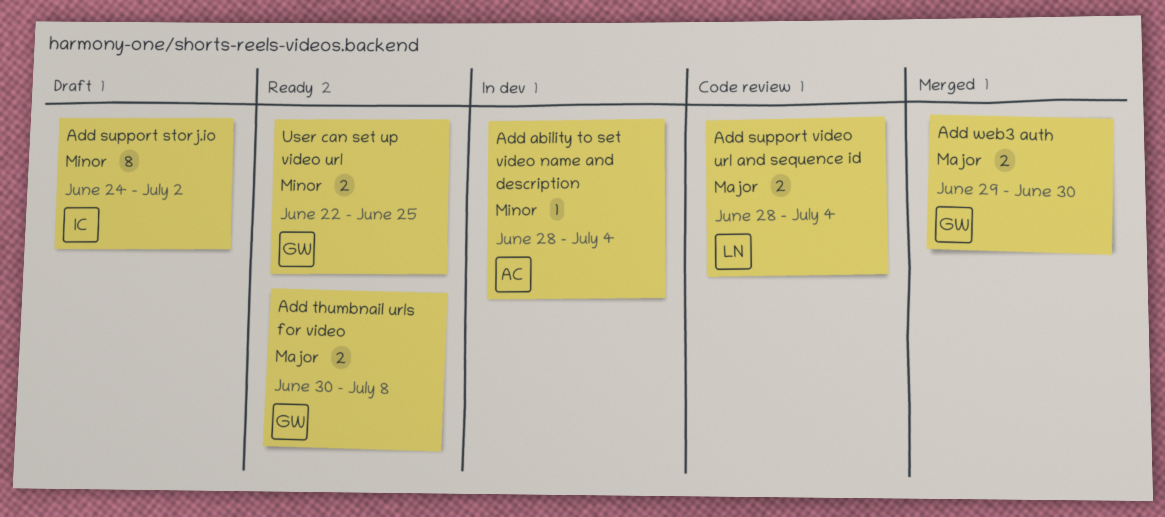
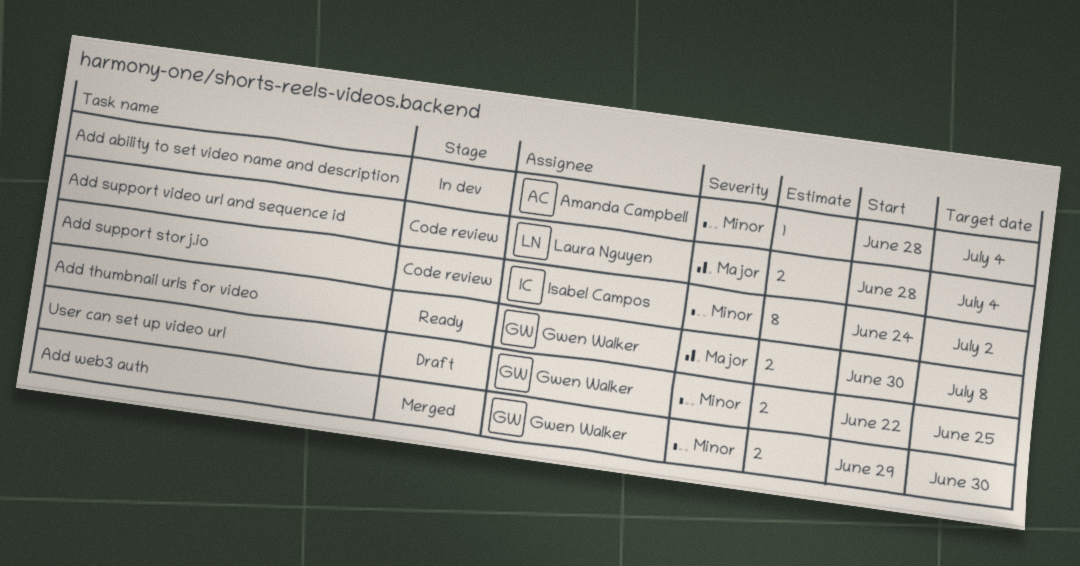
Add support storj.io, status: Draft -> Code review
Add web3 auth, priority: Major -> Minor
User can set up video url, status: Ready -> Draft

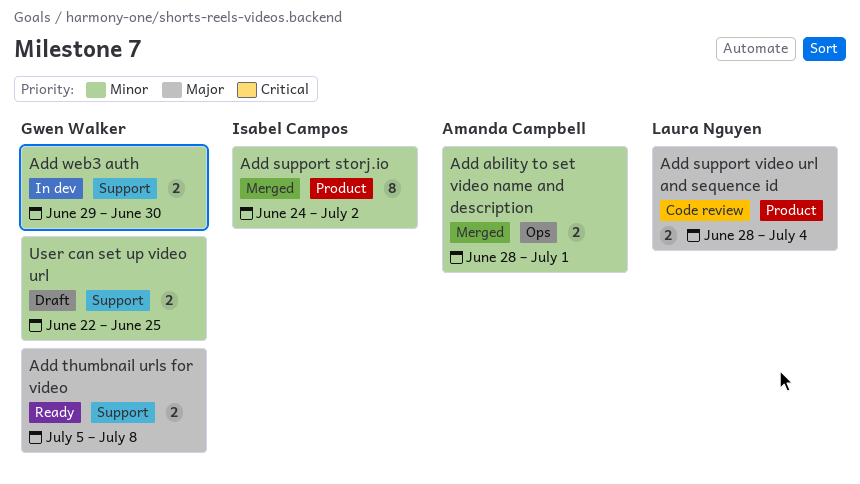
Add ability to set video name and description, status: In dev -> Merged
Add ability to set video name and description, estimate: 1 -> 2
Add ability to set video name and description, due: Jul 4 -> Jul 1
Add support storj.io, status: Code review -> Merged
Add thumbnail urls for video, start: Jun 30 -> Jul 5
Add web3 auth, status: Merged -> In dev

